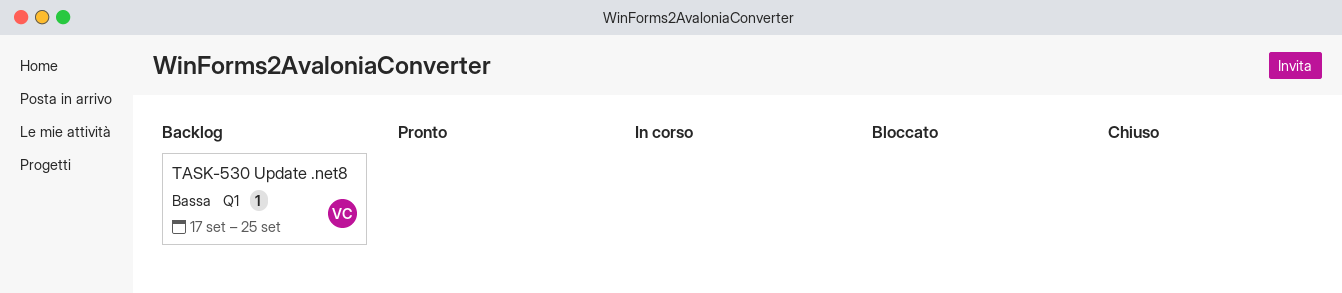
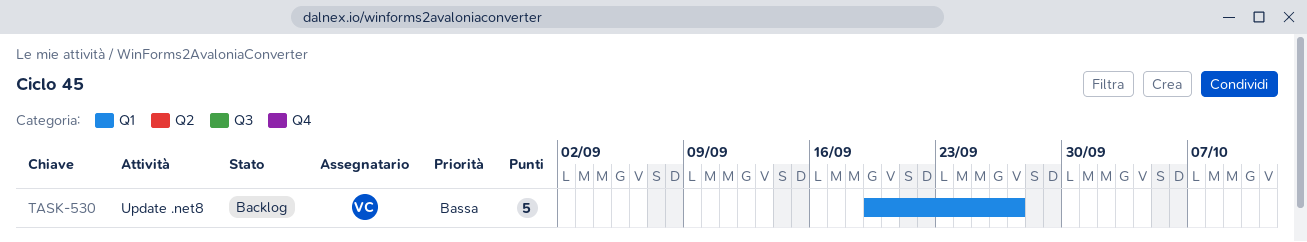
TASK-530, estimate: 1 -> 5
TASK-530, start: Sep 17 -> Sep 19
TASK-530, due: Sep 25 -> Sep 27

